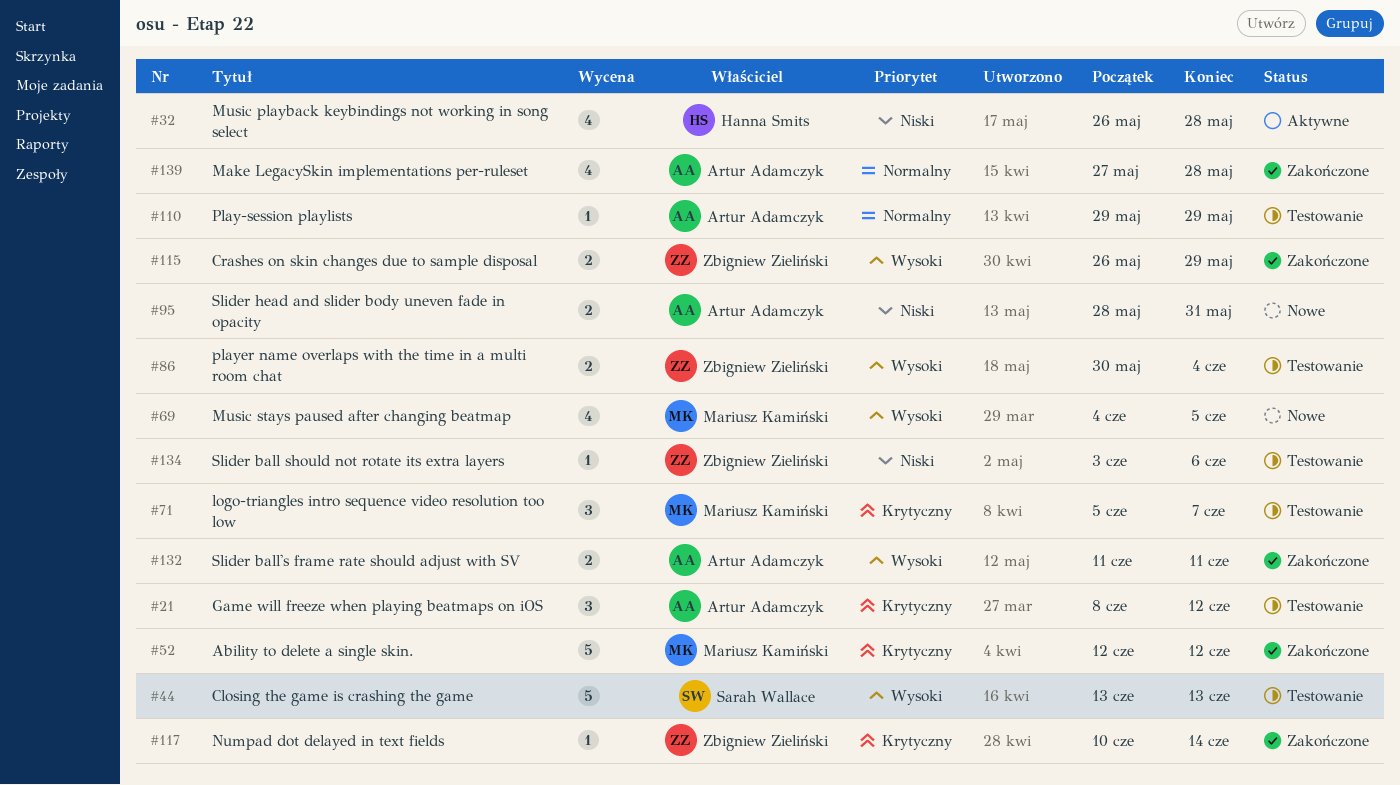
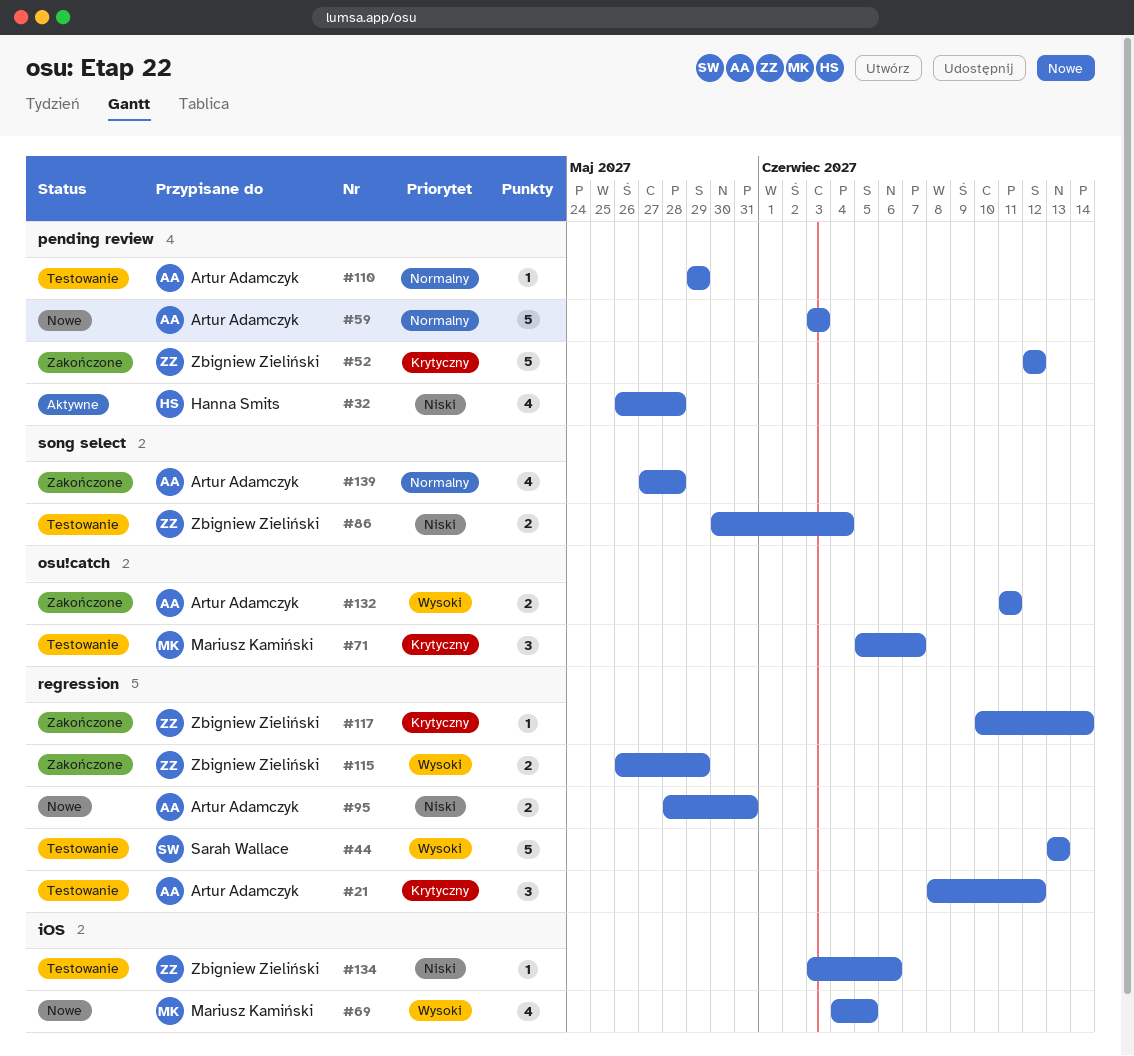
#52, owner: Mariusz Kamiński -> Zbigniew Zieliński
#59: none -> present
#86, priority: Wysoki -> Niski

